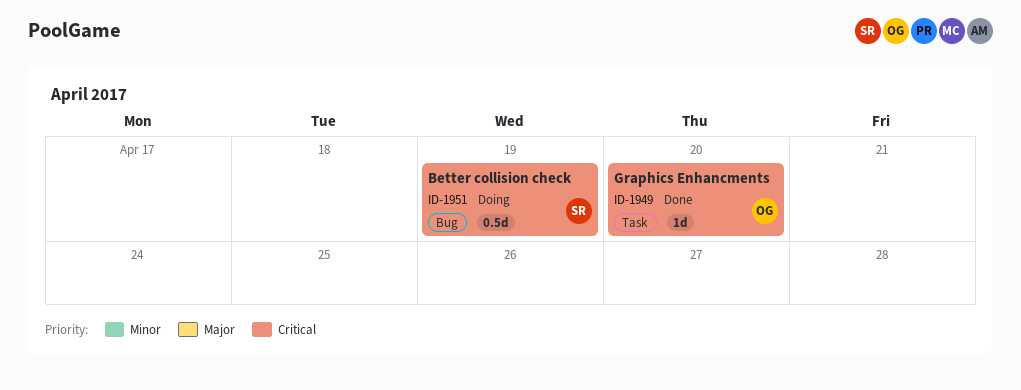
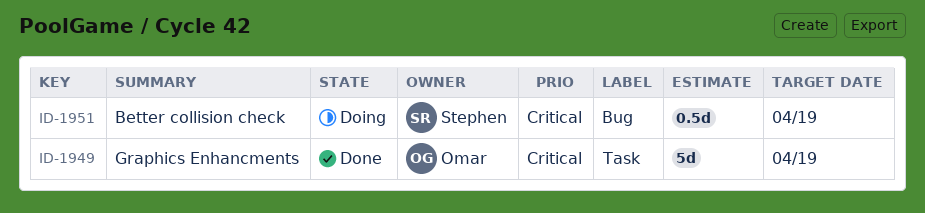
ID-1949, estimate: 1d -> 5d
ID-1949, due: Apr 20 -> Apr 19

